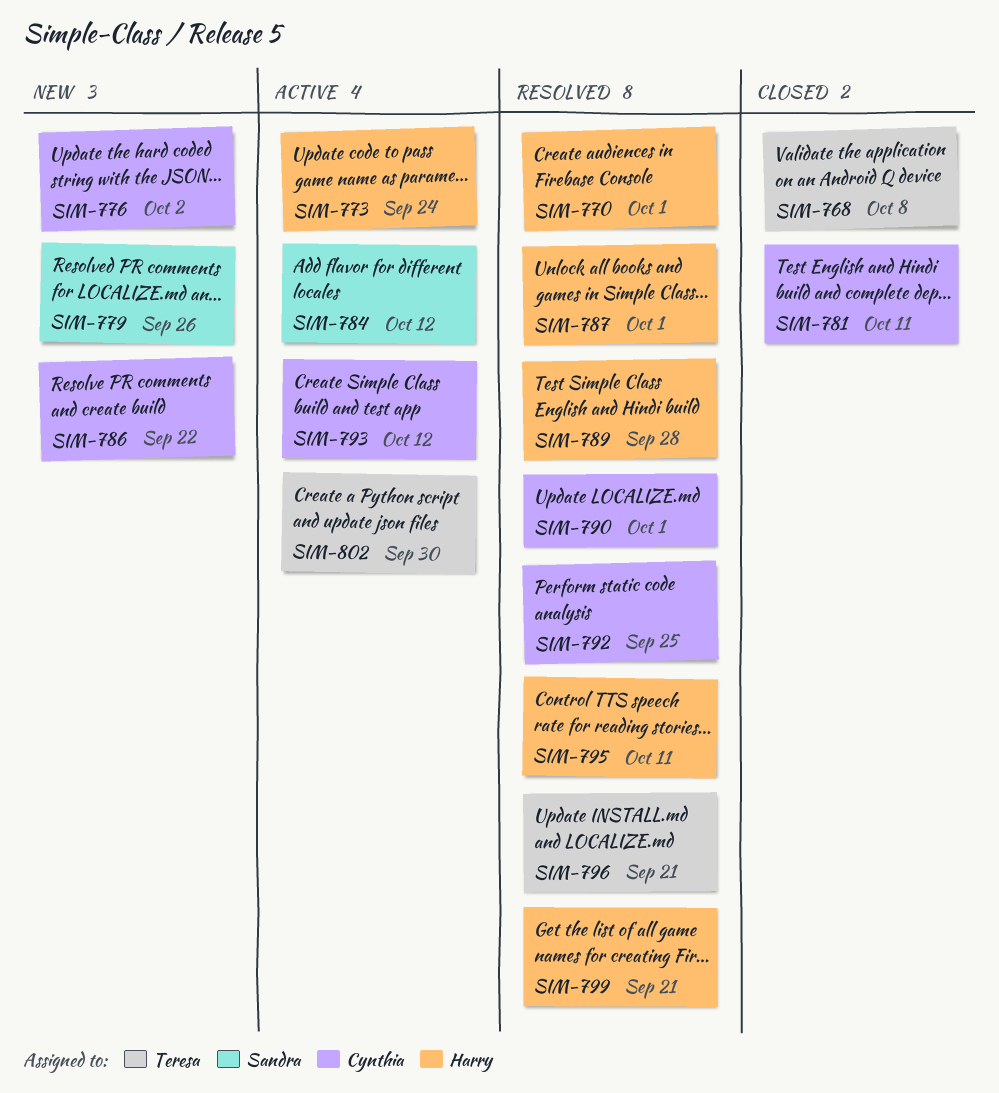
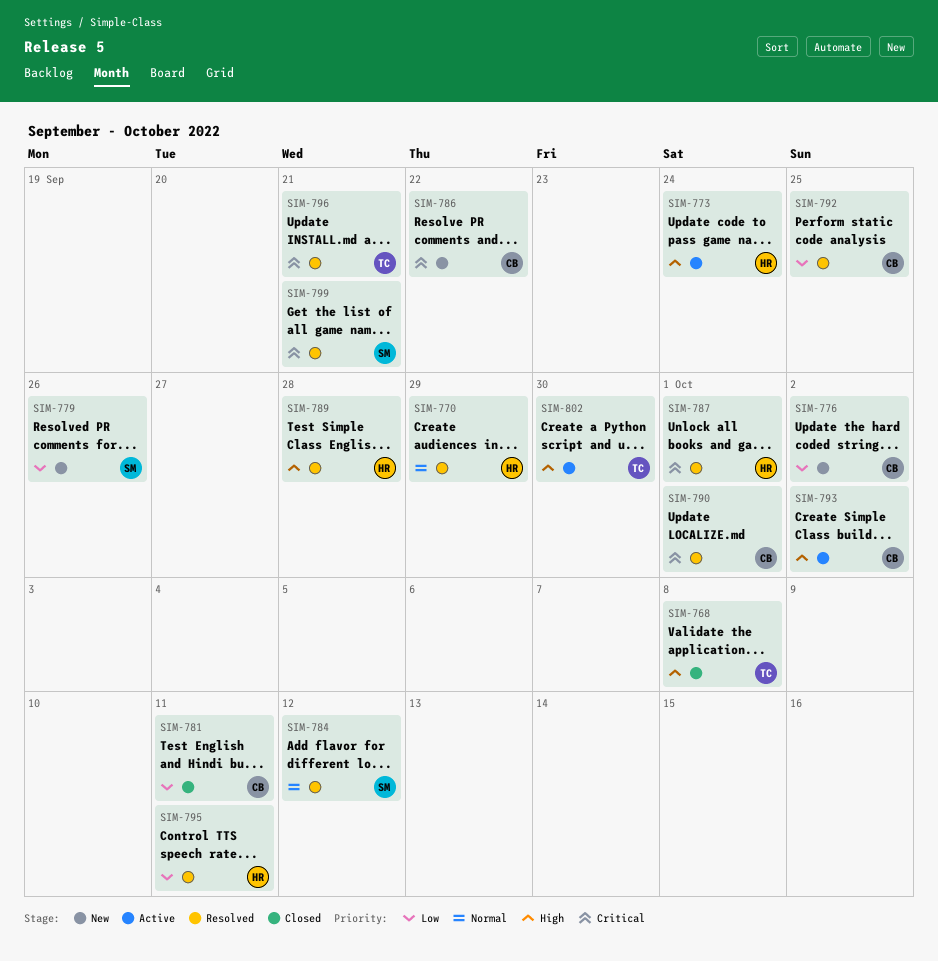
SIM-770, due: Oct 1 -> Sep 29
SIM-784, status: Active -> Resolved
SIM-793, due: Oct 12 -> Oct 2
SIM-799, owner: Harry -> Sandra

